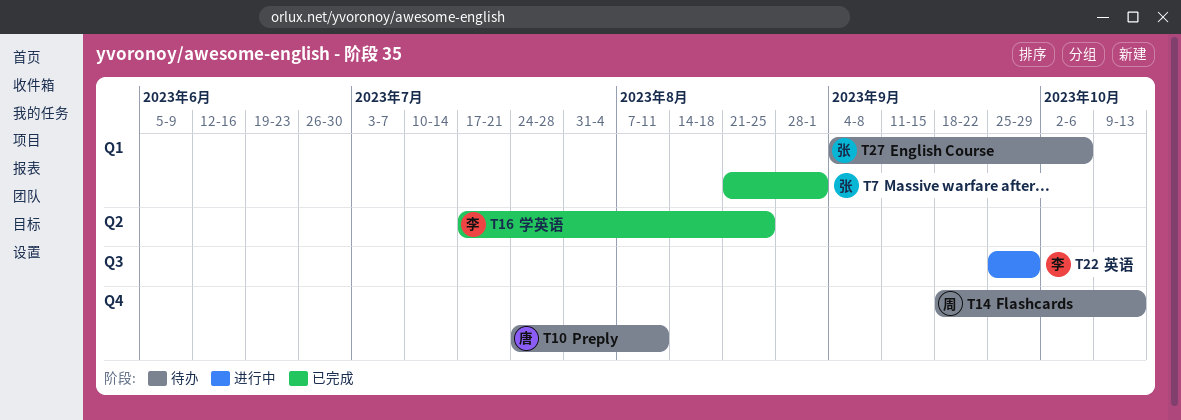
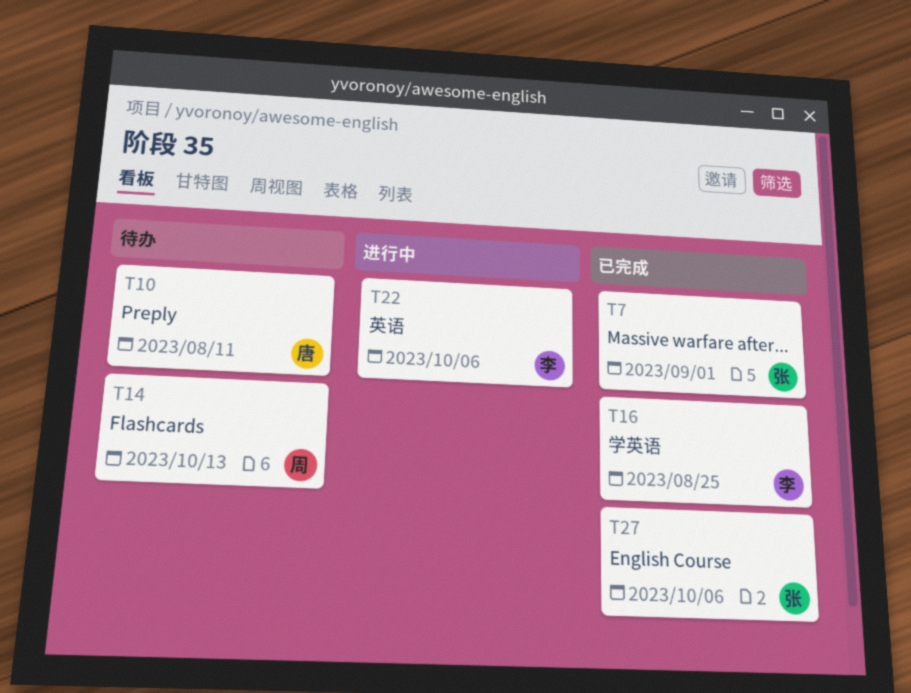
T22, due: Sep 29 -> Oct 6
T27, status: 待办 -> 已完成

